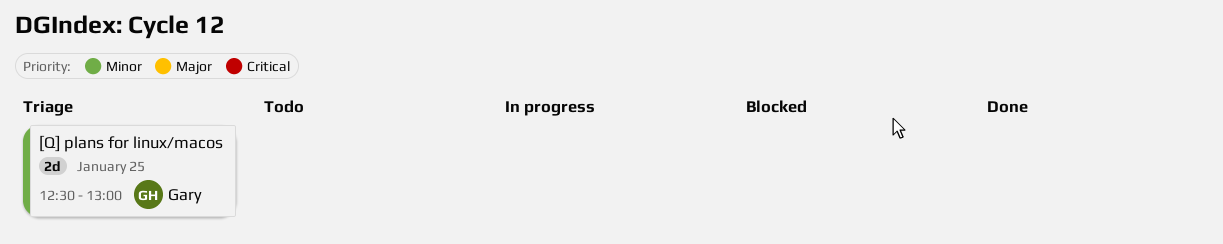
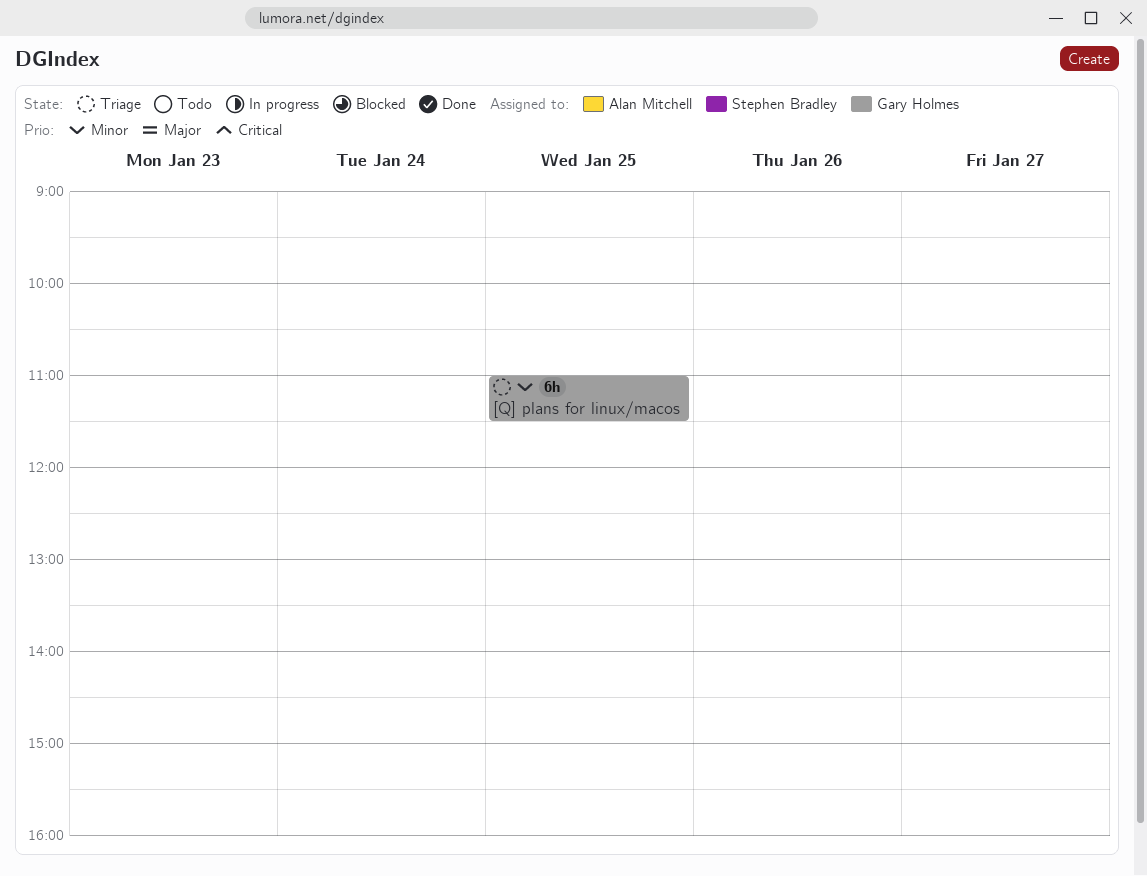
[Q] plans for linux/macos, estimate: 2d -> 6h
[Q] plans for linux/macos, begins: 12:30 -> 11:00
[Q] plans for linux/macos, ends: 13:00 -> 11:30

